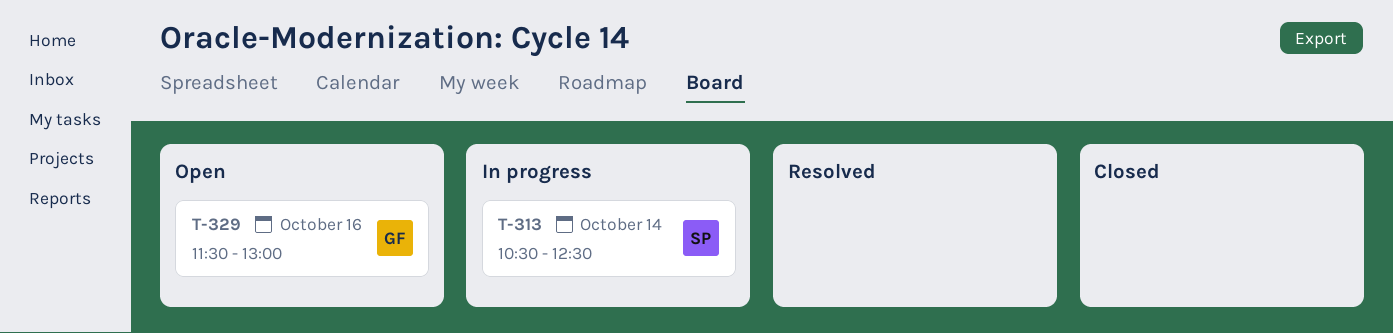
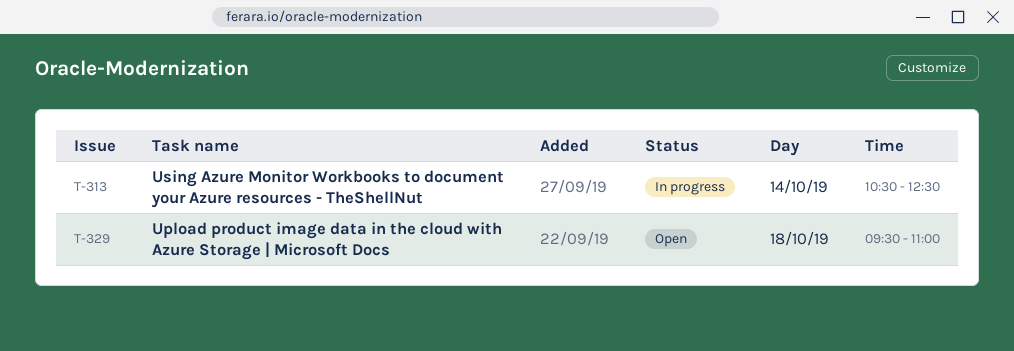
T-329, day: Oct 16 -> Oct 18
T-329, begins: 11:30 -> 09:30
T-329, ends: 13:00 -> 11:00

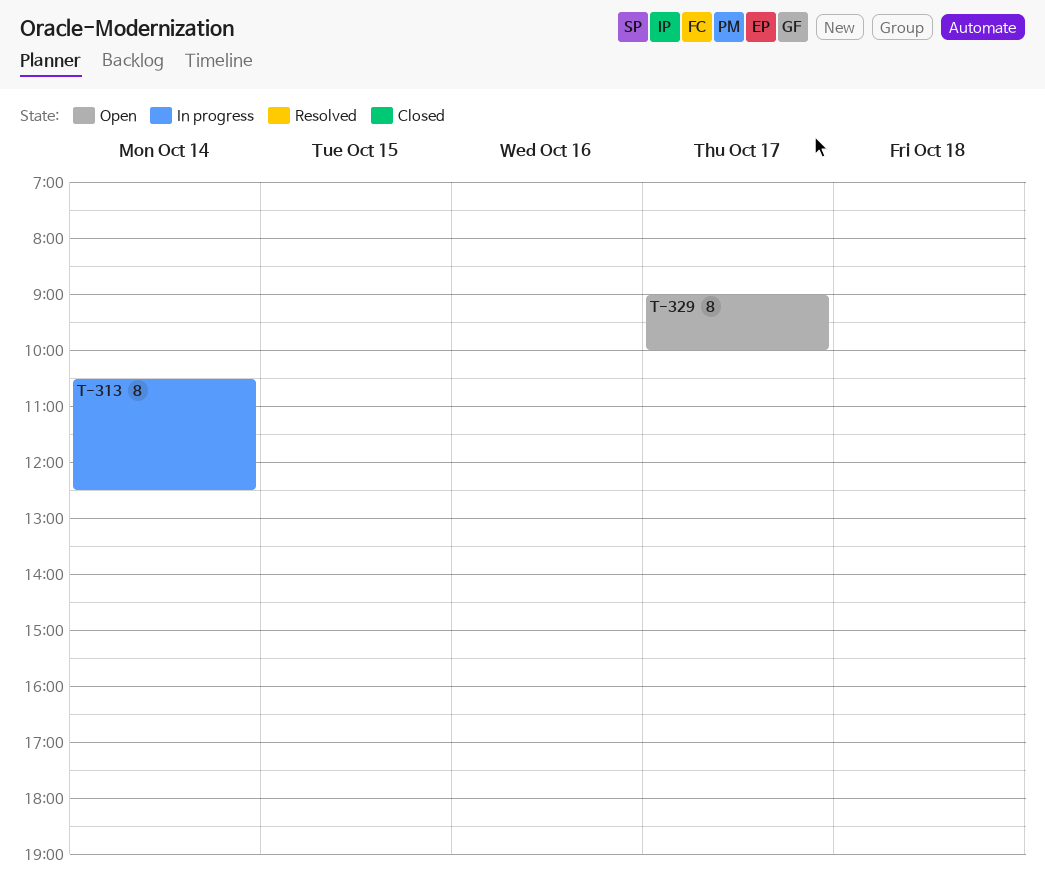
T-329, day: Oct 18 -> Oct 17
T-329, begins: 09:30 -> 09:00
T-329, ends: 11:00 -> 10:00

